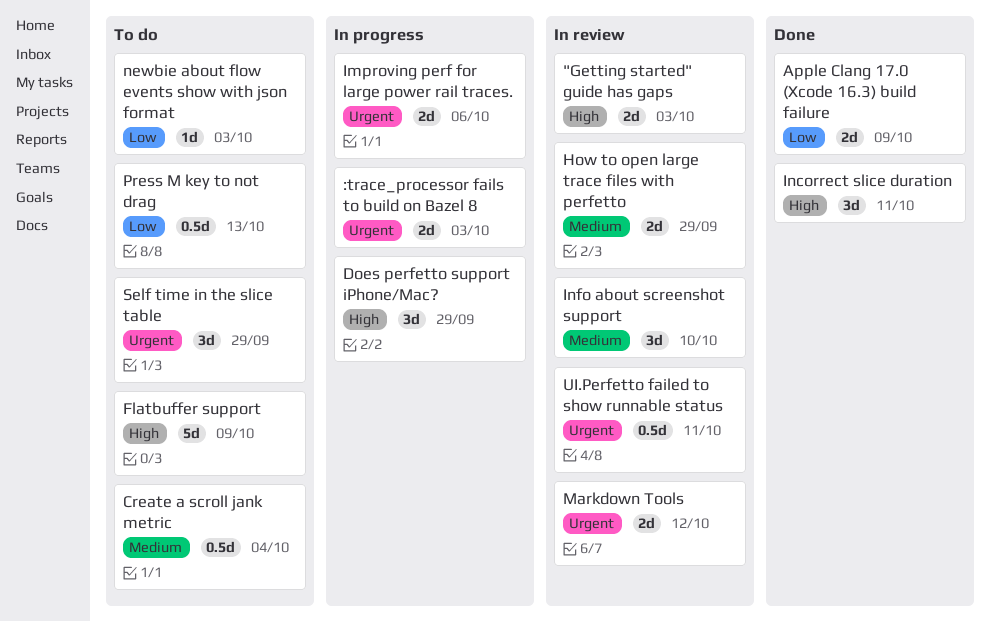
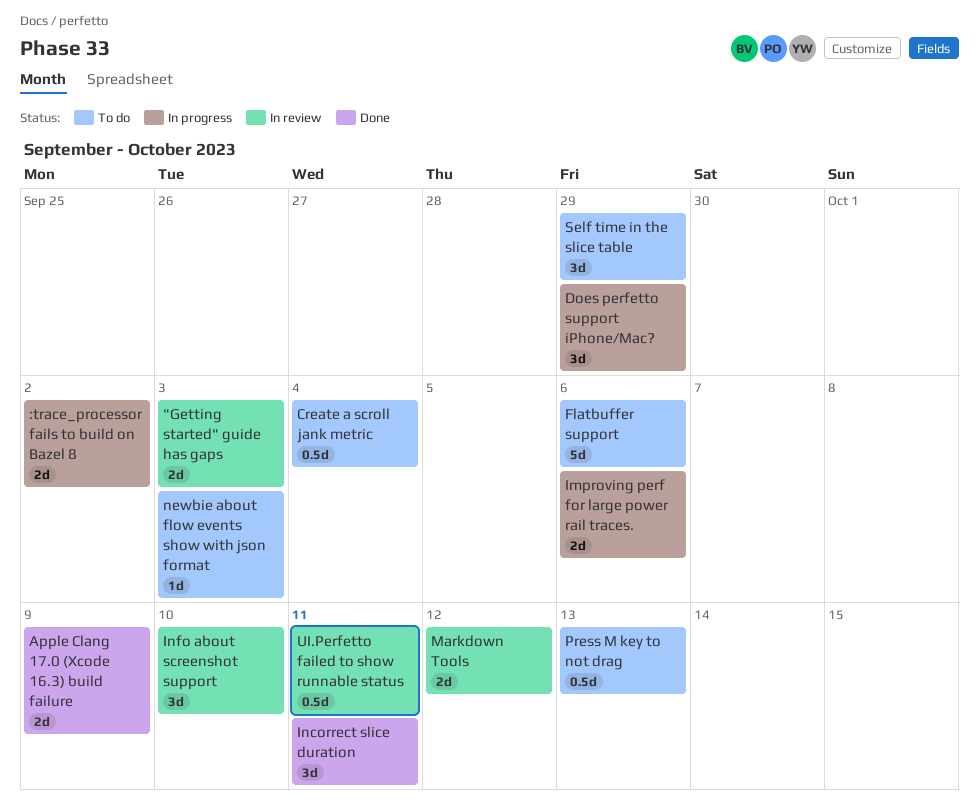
:trace_processor fails to build on Bazel 8, due: Oct 3 -> Oct 2
Flatbuffer support, due: Oct 9 -> Oct 6
How to open large trace files with perfetto: present -> none

